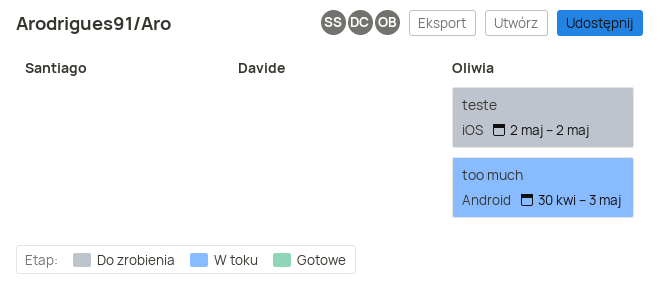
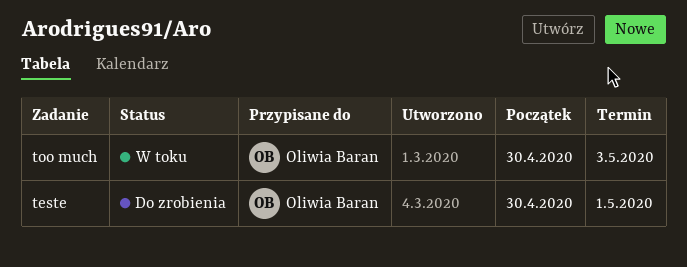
teste, start: May 2 -> Apr 30
teste, due: May 2 -> May 1

